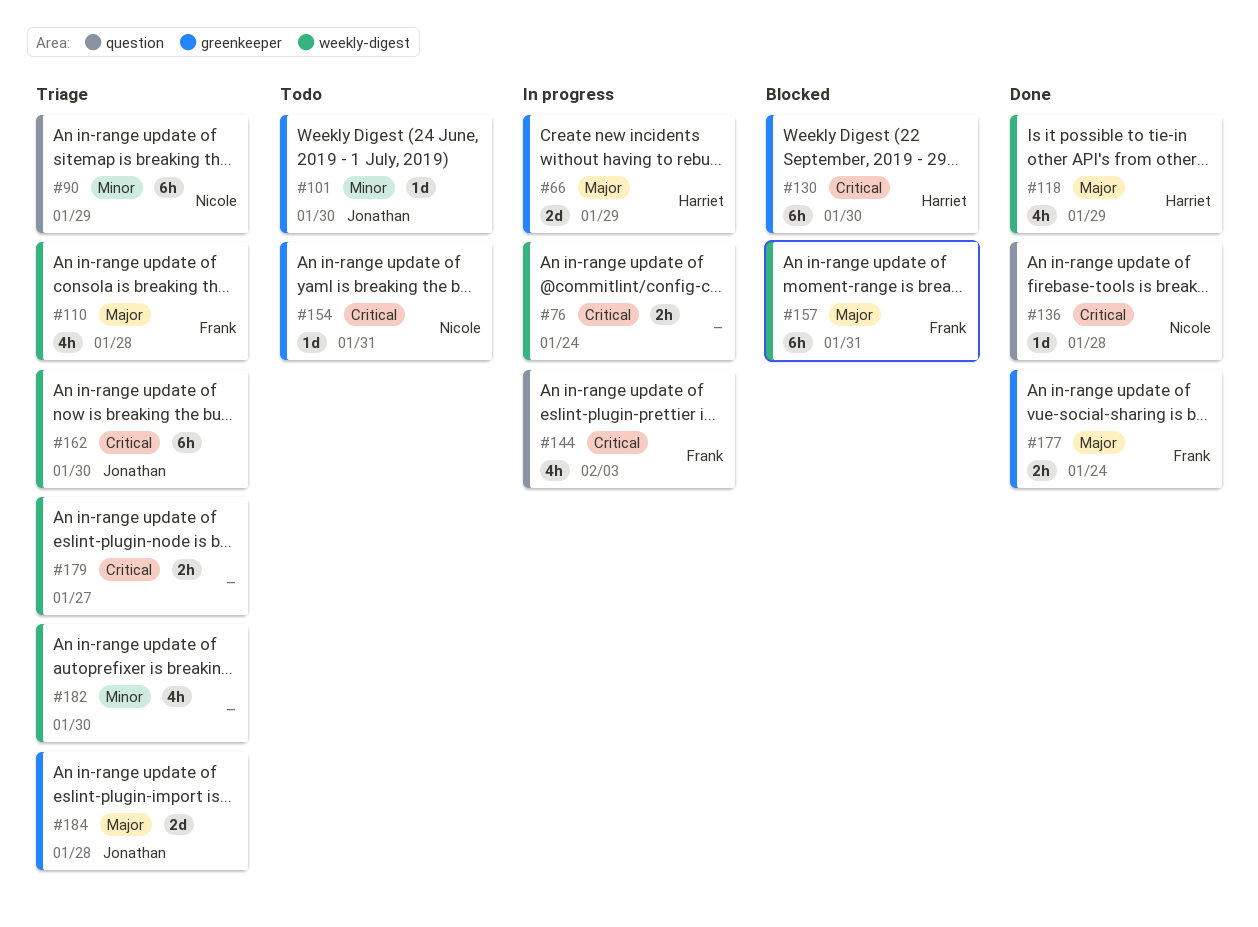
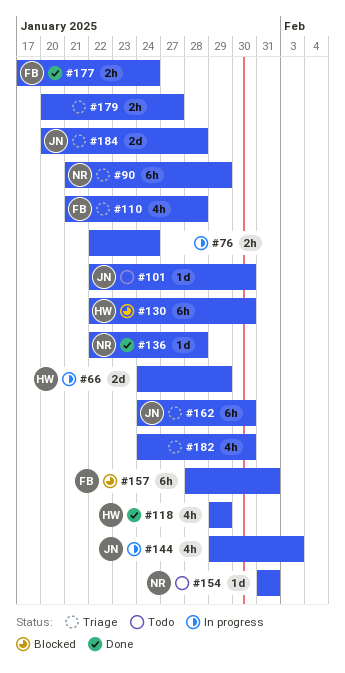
#144, owner: Frank -> Jonathan

